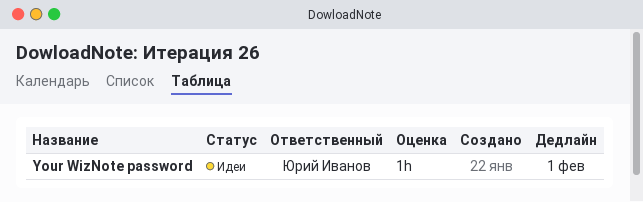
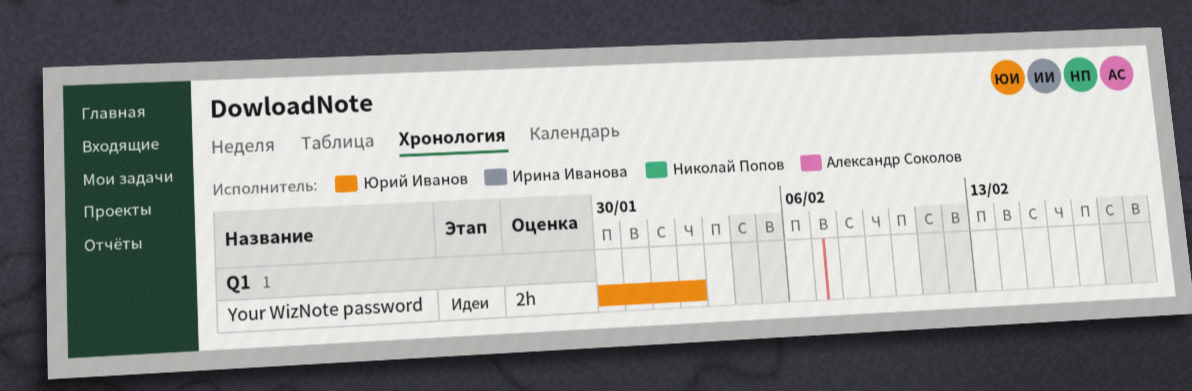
Your WizNote password, estimate: 1h -> 2h
Your WizNote password, due: Feb 1 -> Feb 2

